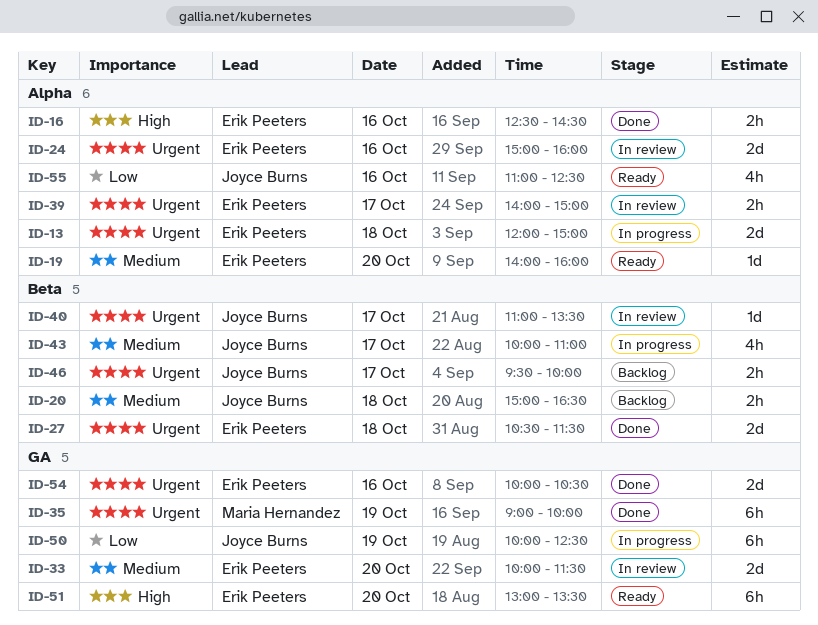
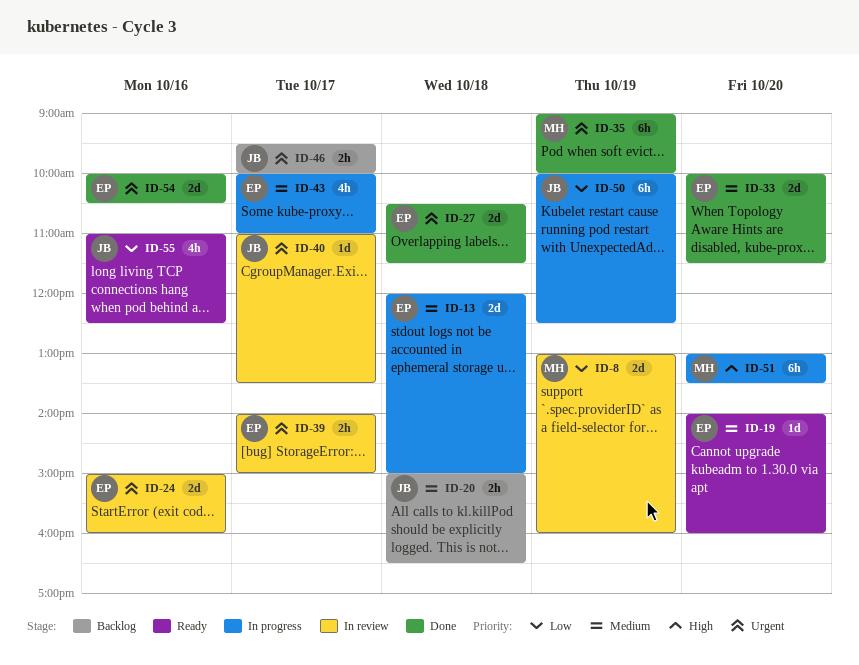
ID-8: none -> present
ID-13, priority: Urgent -> Medium
ID-16: present -> none
ID-33, status: In review -> Done
ID-43, owner: Joyce Burns -> Erik Peeters
ID-51, status: Ready -> In progress
ID-51, owner: Erik Peeters -> Maria Hernandez

